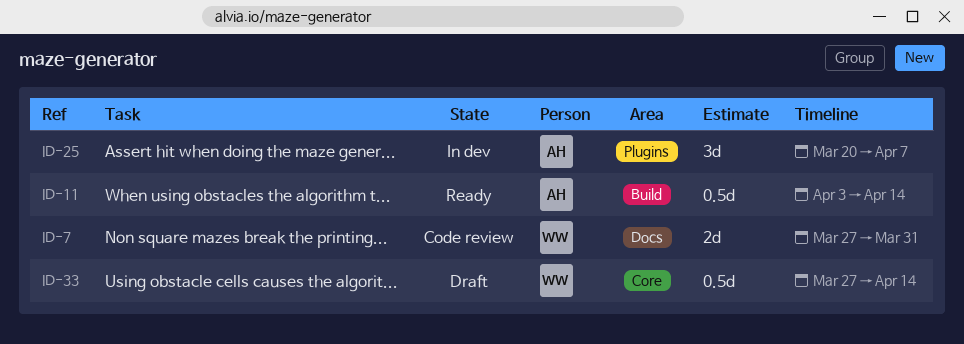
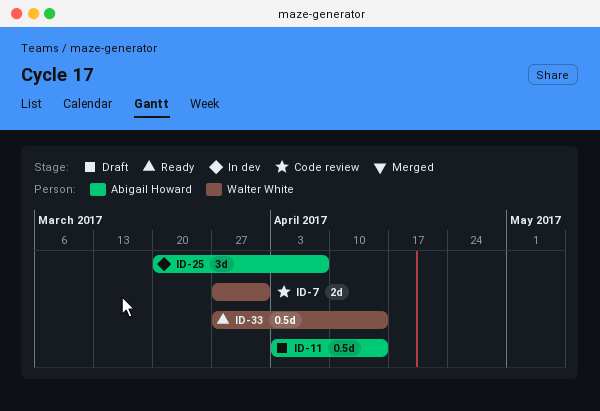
ID-11, status: Ready -> Draft
ID-33, status: Draft -> Ready

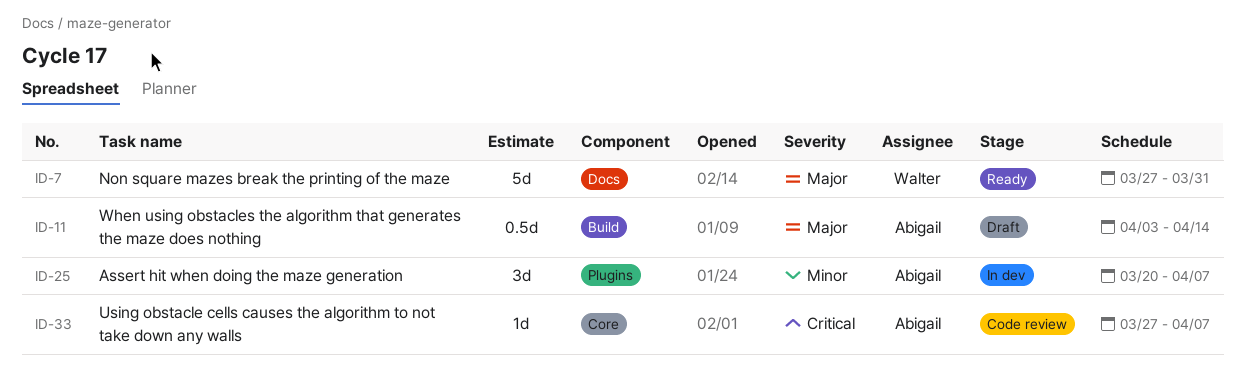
ID-7, status: Code review -> Ready
ID-7, estimate: 2d -> 5d
ID-33, status: Ready -> Code review
ID-33, owner: Walter White -> Abigail Howard
ID-33, estimate: 0.5d -> 1d
ID-33, due: Apr 14 -> Apr 7

